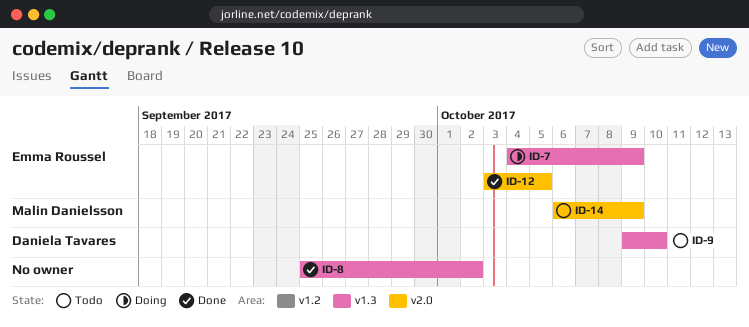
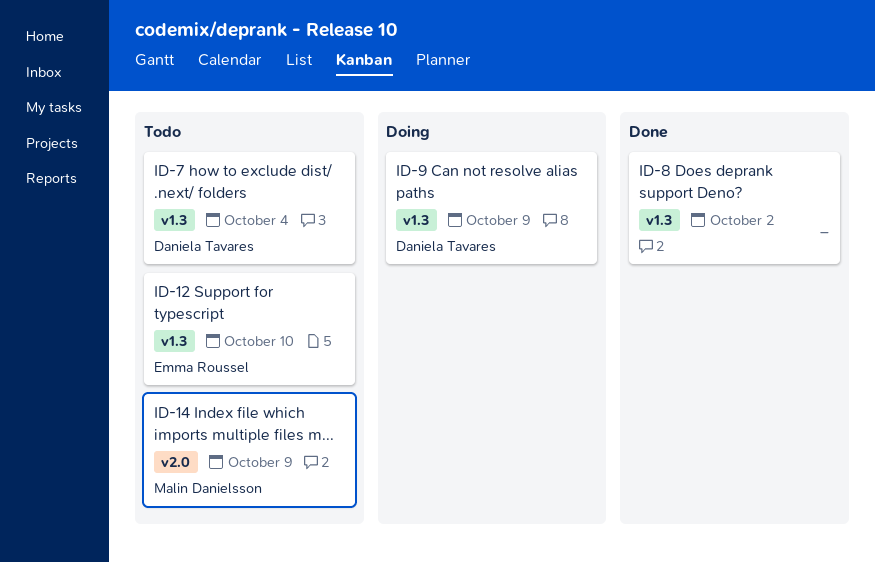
ID-7, status: Doing -> Todo
ID-7, owner: Emma Roussel -> Daniela Tavares
ID-7, due: Oct 9 -> Oct 4
ID-9, status: Todo -> Doing
ID-9, due: Oct 10 -> Oct 9
ID-12, status: Done -> Todo
ID-12, label: v2.0 -> v1.3
ID-12, due: Oct 5 -> Oct 10

